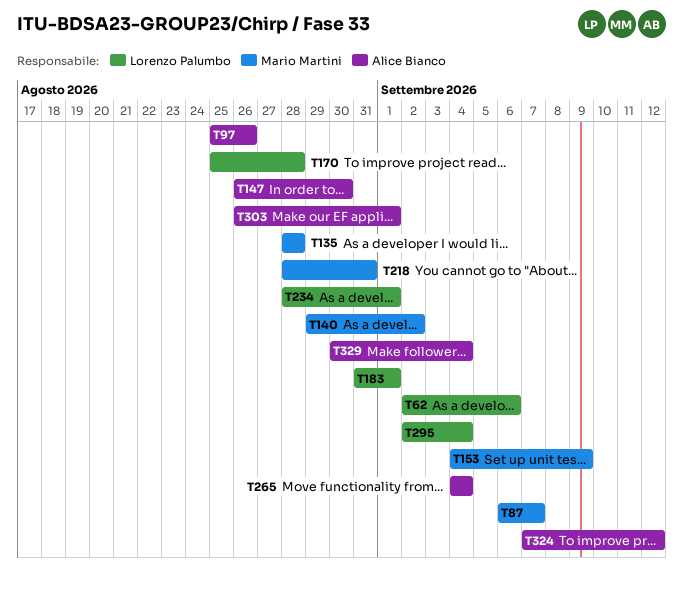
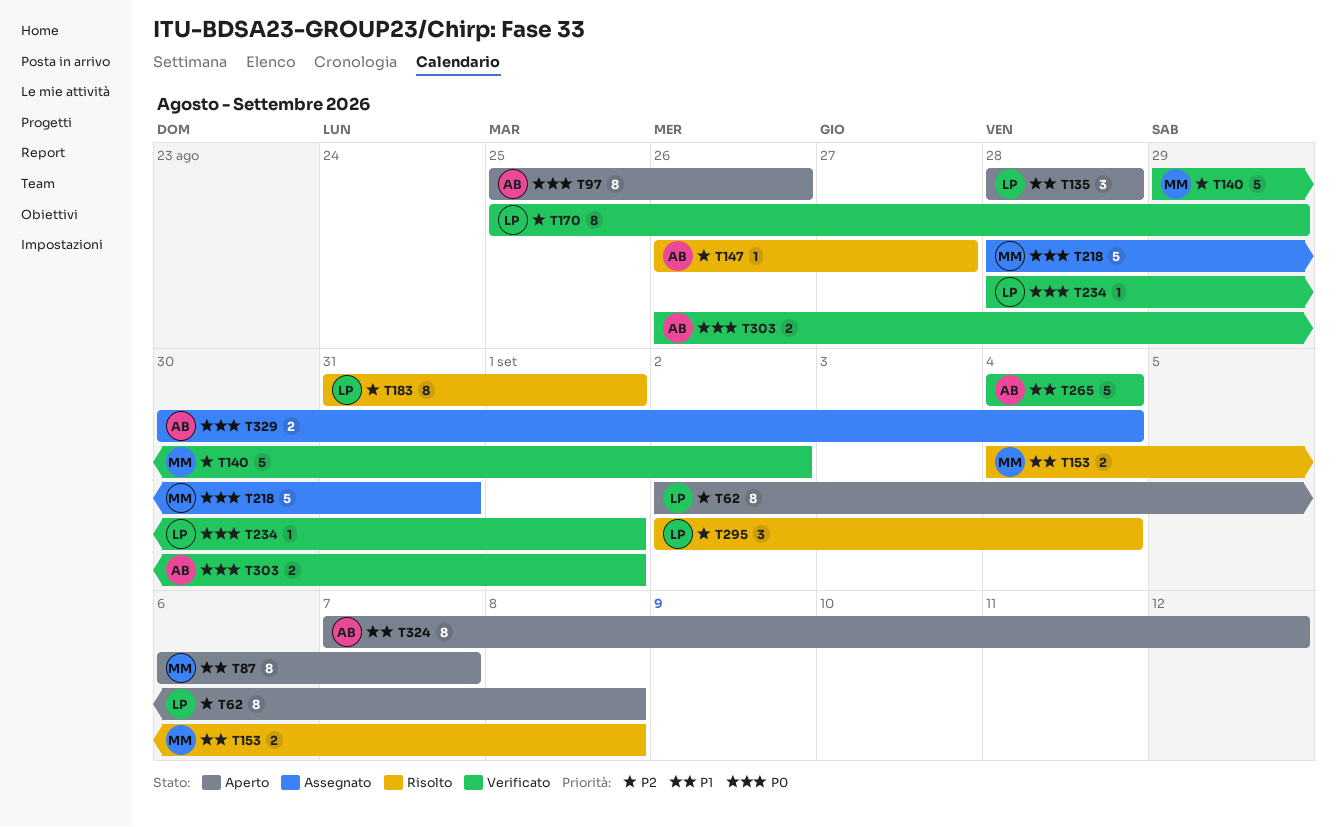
T62, due: Sep 6 -> Sep 8
T135, owner: Mario Martini -> Lorenzo Palumbo
T147, due: Aug 30 -> Aug 27
T153, due: Sep 9 -> Sep 8
T170, due: Aug 28 -> Aug 29

